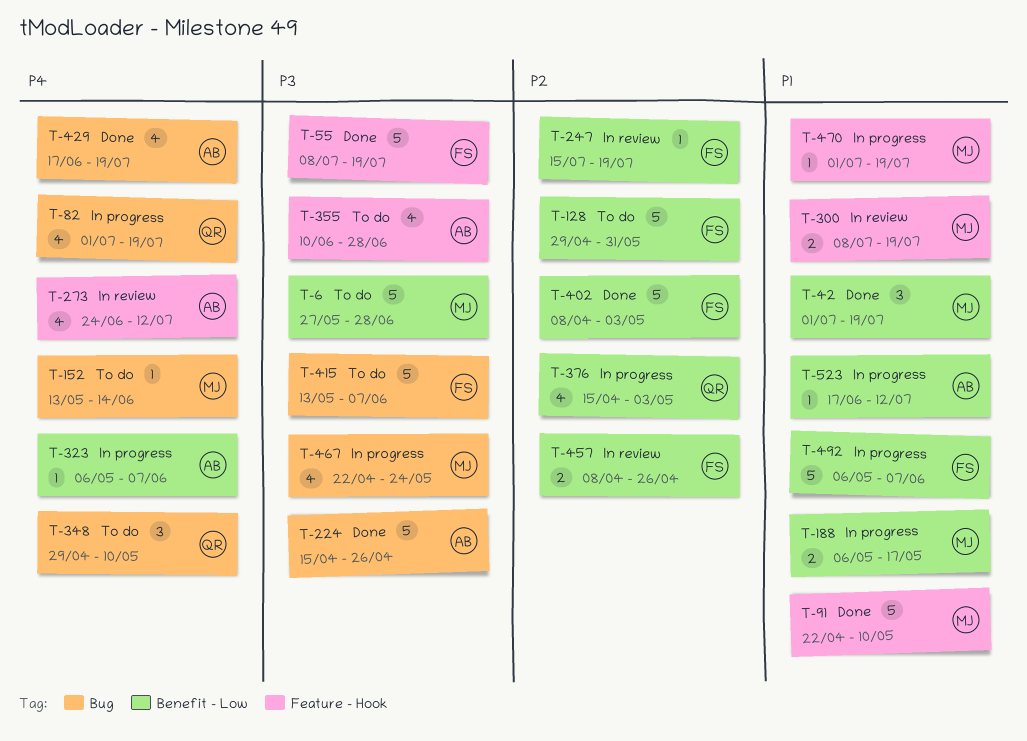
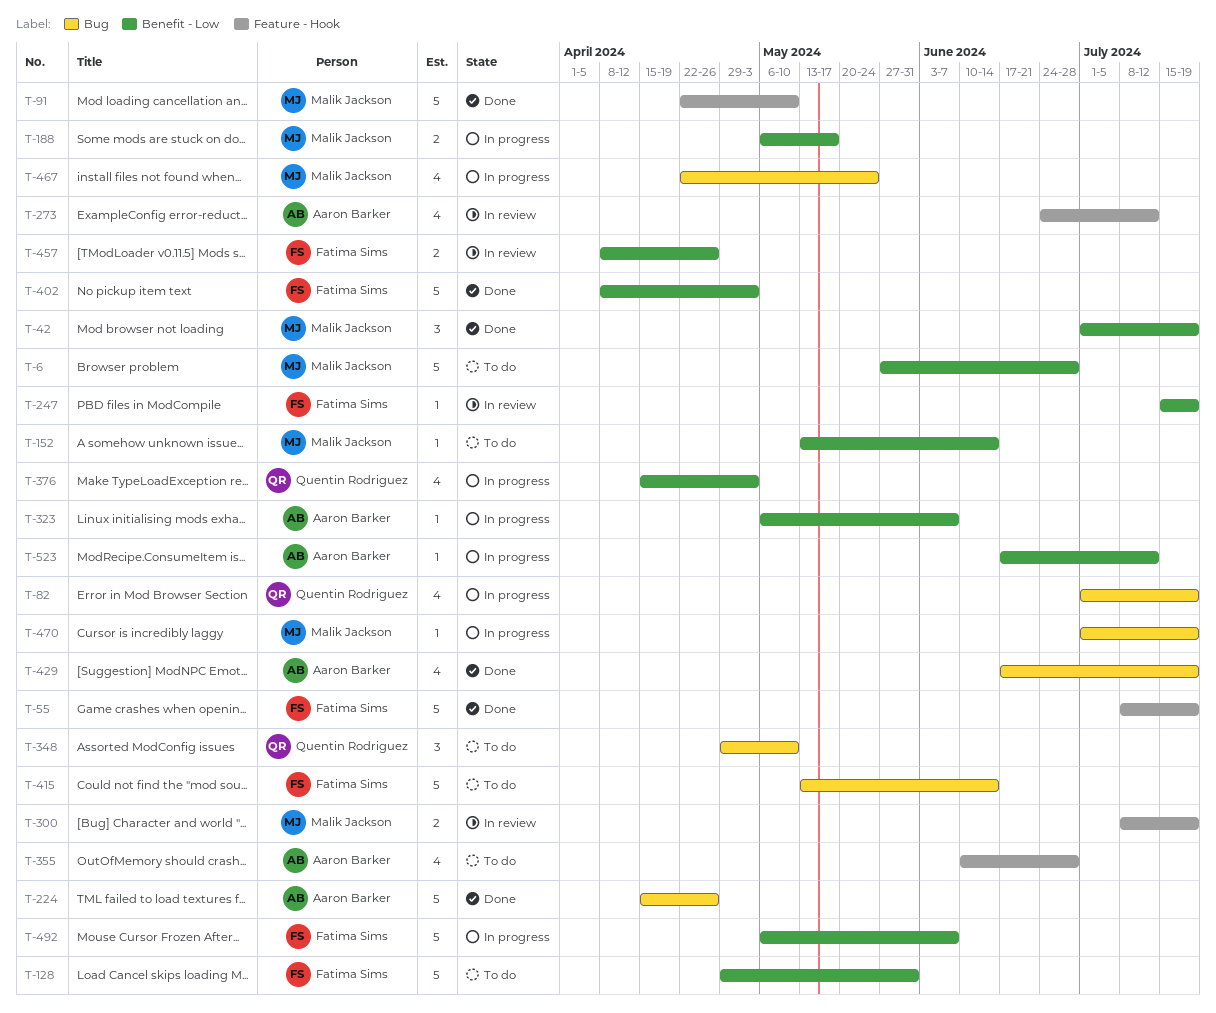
T-152, label: Bug -> Benefit - Low
T-415, due: Jun 7 -> Jun 14
T-470, label: Feature - Hook -> Bug

